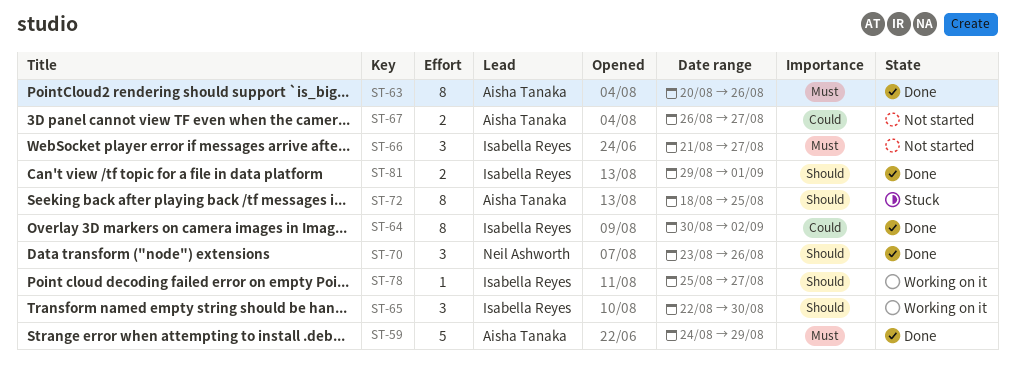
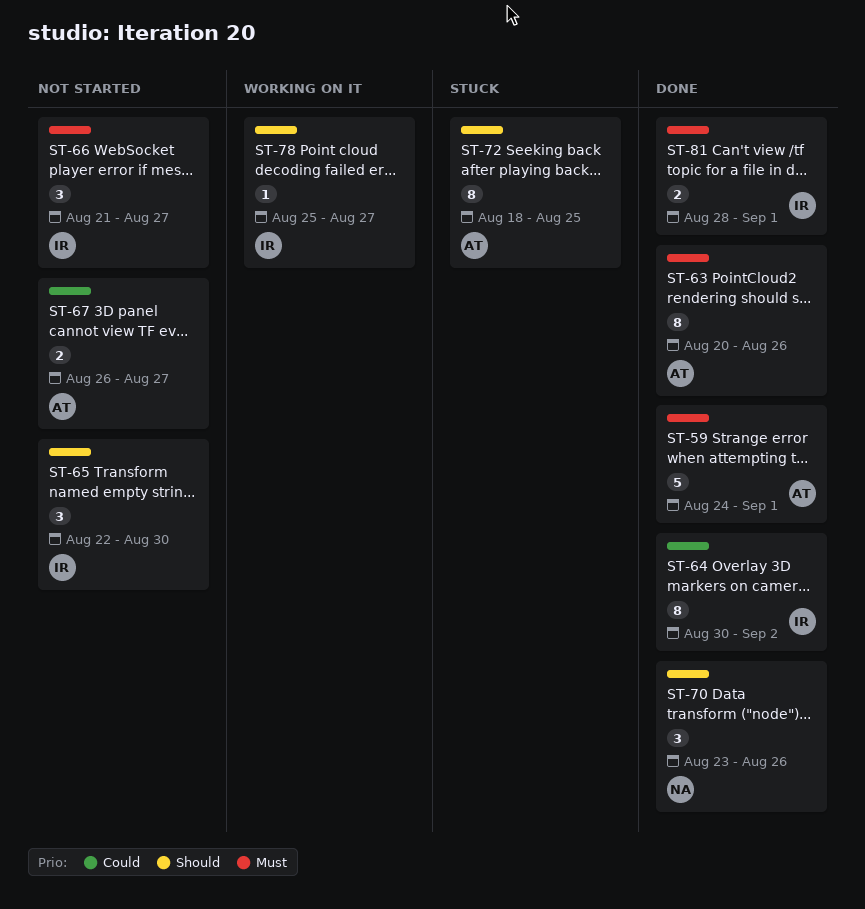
ST-59, due: Aug 29 -> Sep 1
ST-65, status: Working on it -> Not started
ST-81, priority: Should -> Must
ST-81, start: Aug 29 -> Aug 28

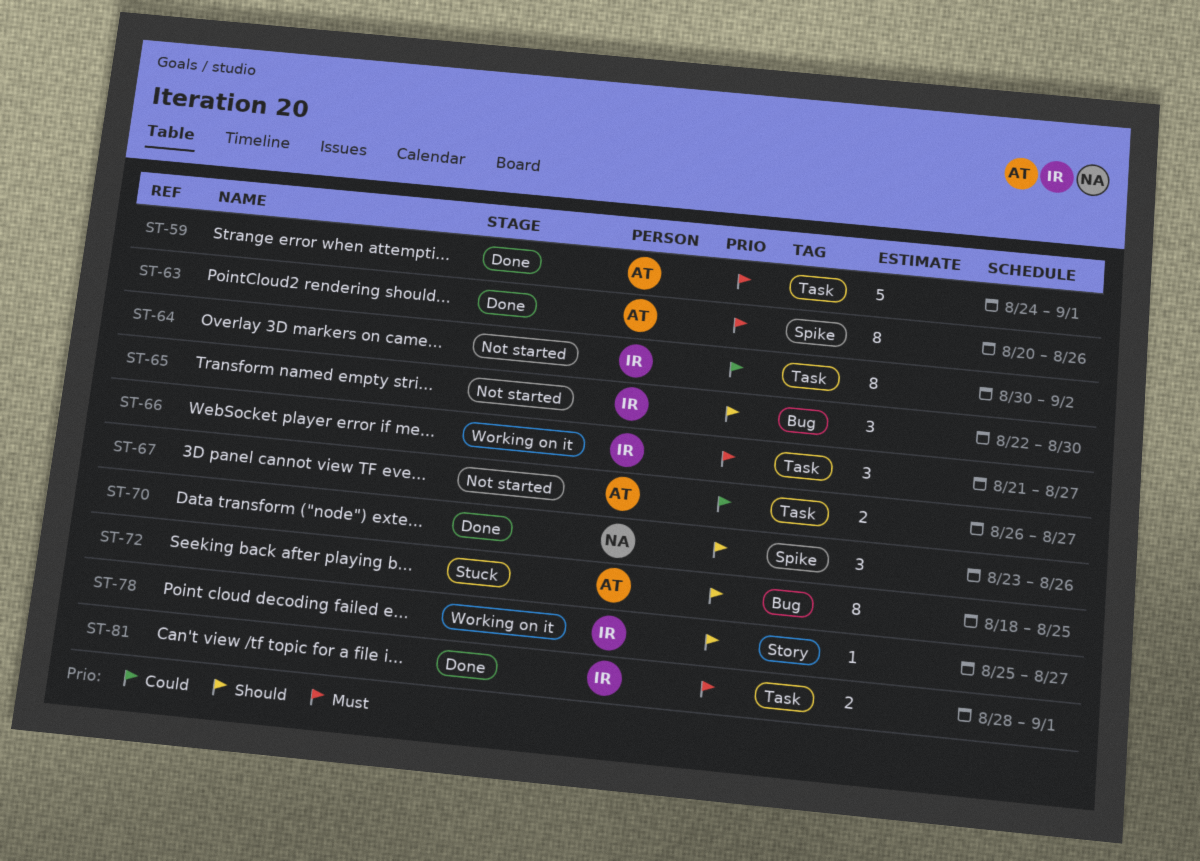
ST-64, status: Done -> Not started
ST-66, status: Not started -> Working on it

